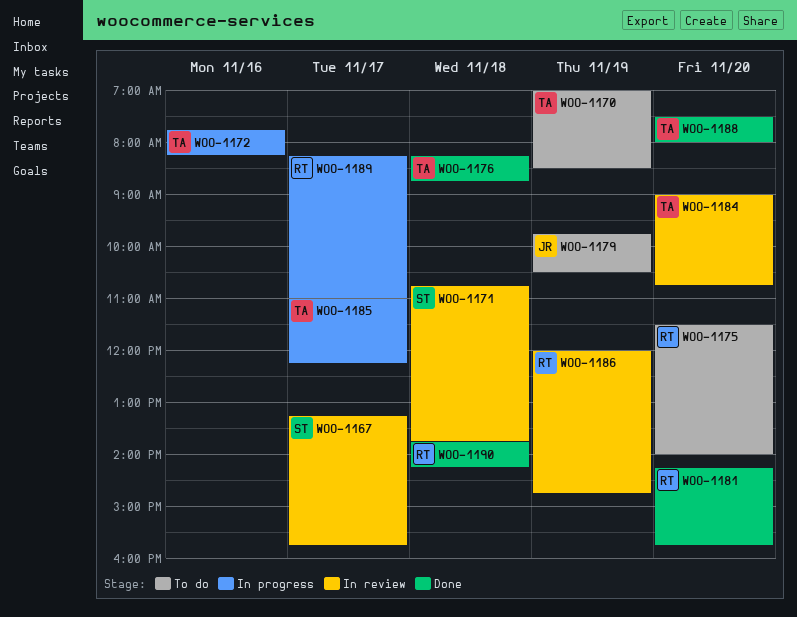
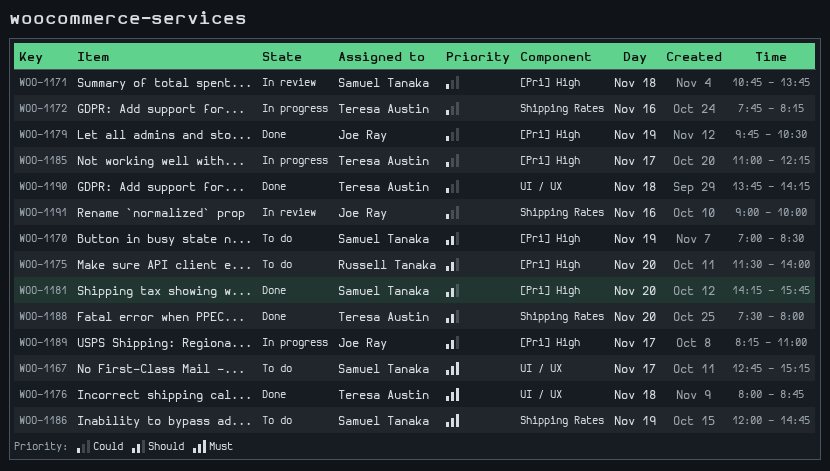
WOO-1167, status: In review -> To do
WOO-1167, begins: 13:15 -> 12:45
WOO-1167, ends: 15:45 -> 15:15
WOO-1170, owner: Teresa Austin -> Samuel Tanaka
WOO-1176, begins: 08:15 -> 08:00
WOO-1179, status: To do -> Done
WOO-1181, owner: Russell Tanaka -> Samuel Tanaka
WOO-1184: present -> none
WOO-1186, status: In review -> To do
WOO-1186, owner: Russell Tanaka -> Samuel Tanaka
WOO-1189, owner: Russell Tanaka -> Joe Ray
WOO-1190, owner: Russell Tanaka -> Teresa Austin
WOO-1191: none -> present

